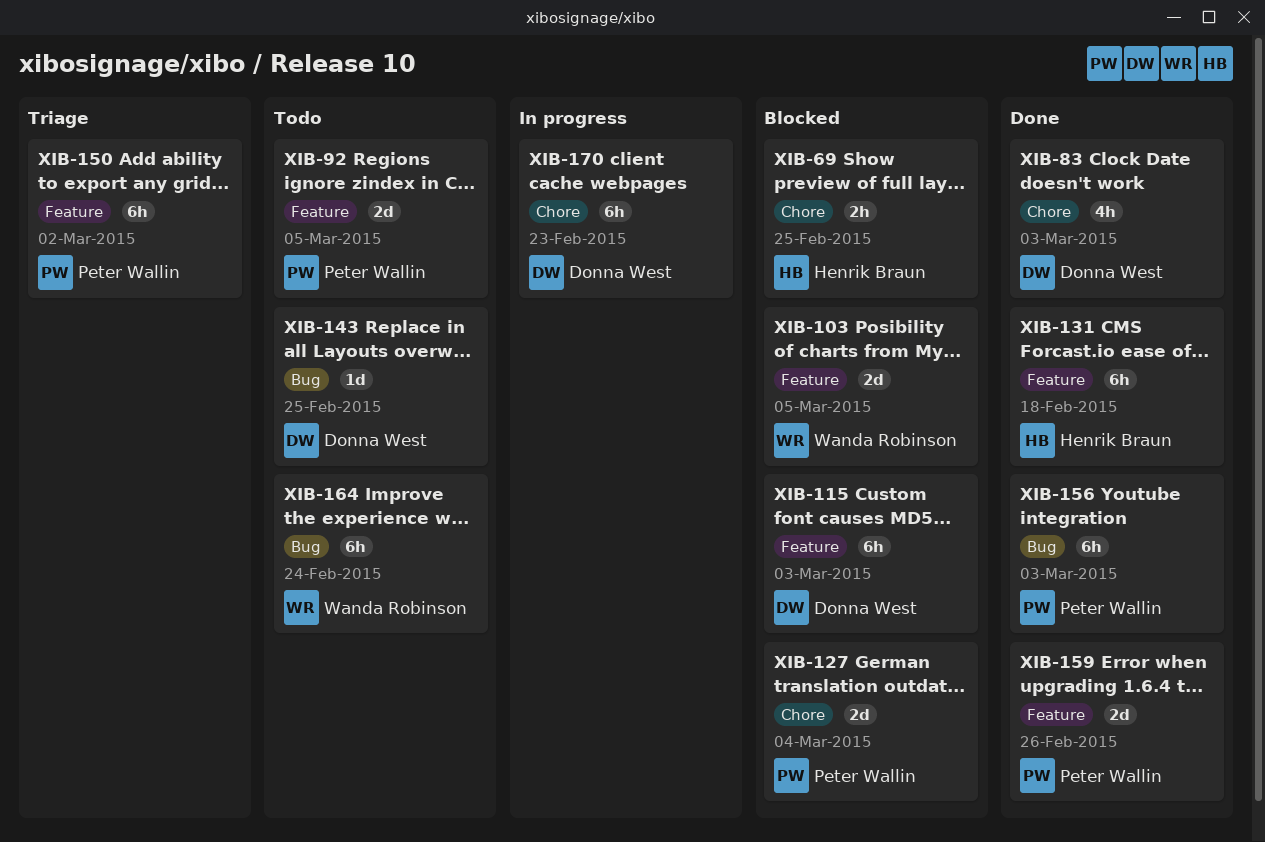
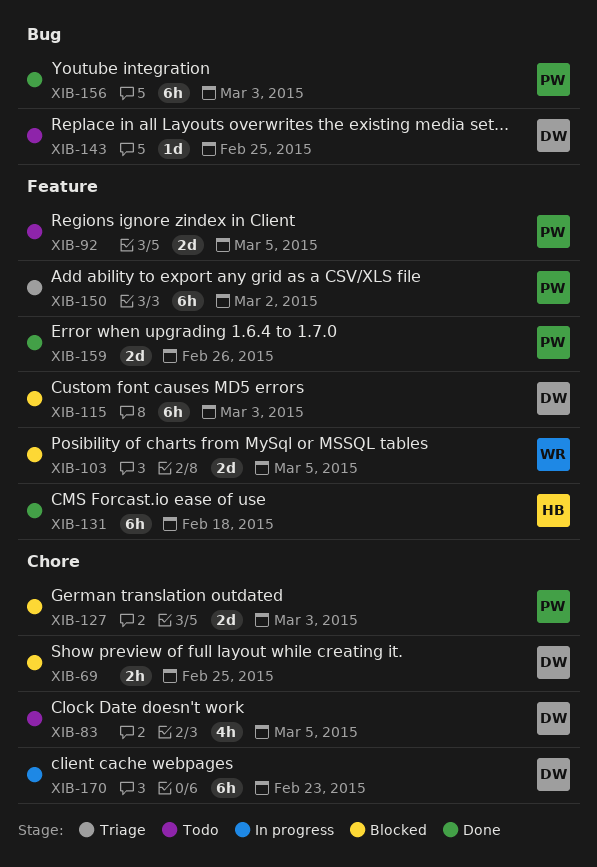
XIB-69, owner: Henrik Braun -> Donna West
XIB-83, status: Done -> Todo
XIB-83, due: Mar 3 -> Mar 5
XIB-127, due: Mar 4 -> Mar 3
XIB-164: present -> none

